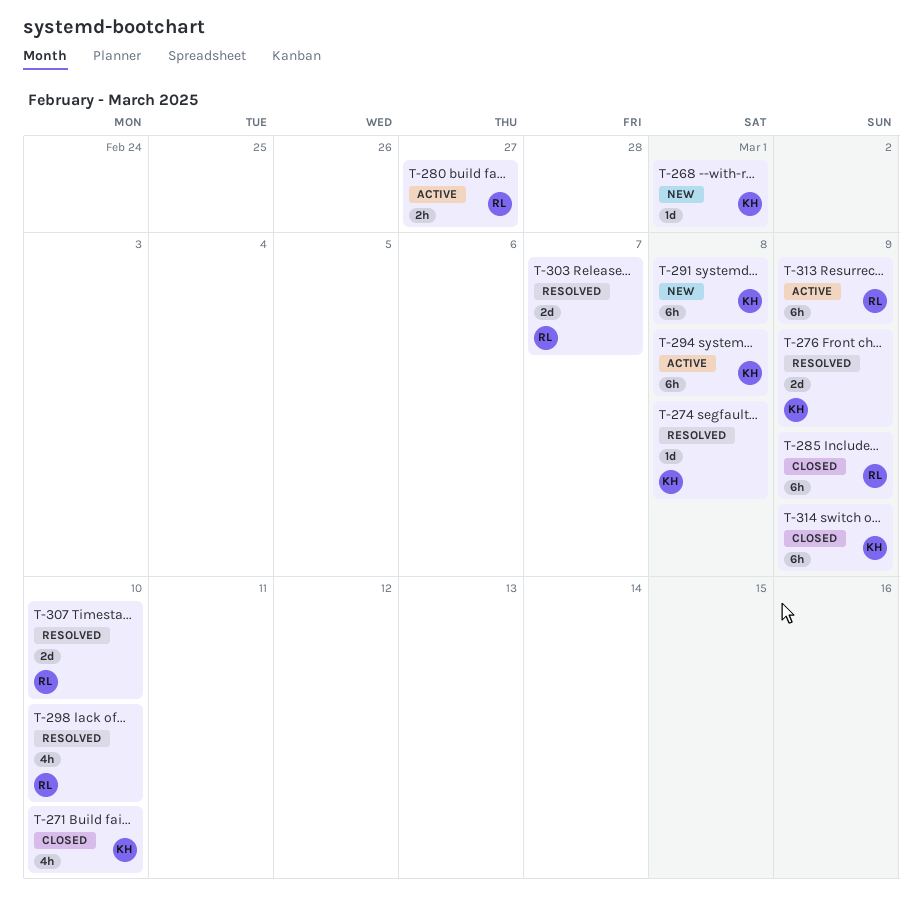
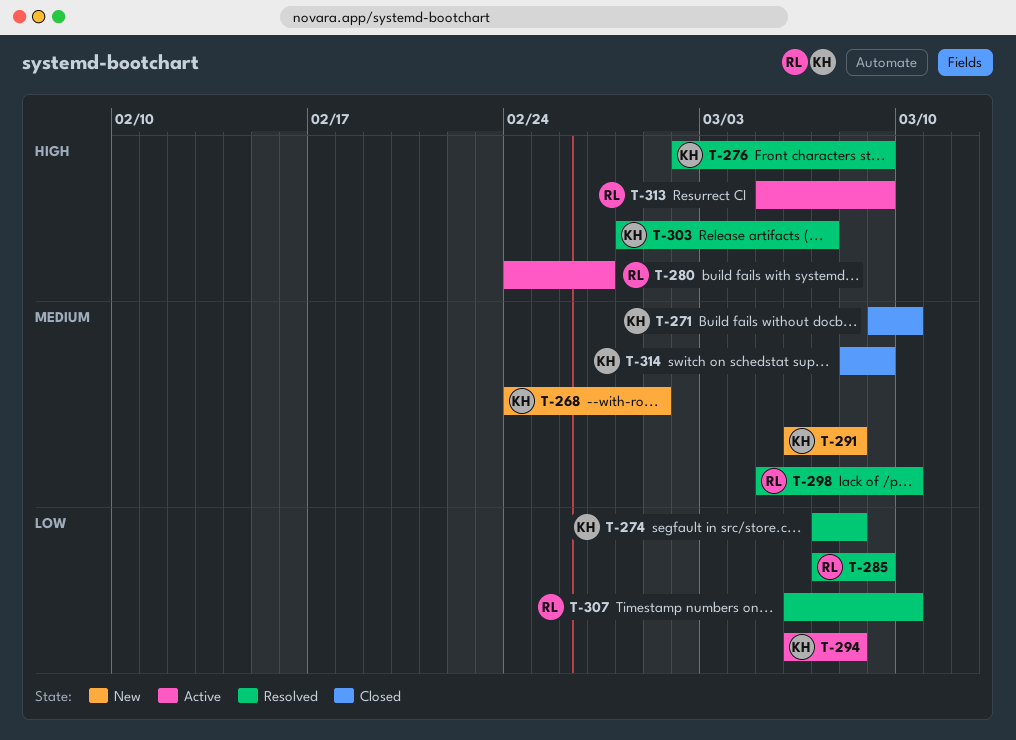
T-285, status: Closed -> Resolved
T-303, owner: RL -> KH

